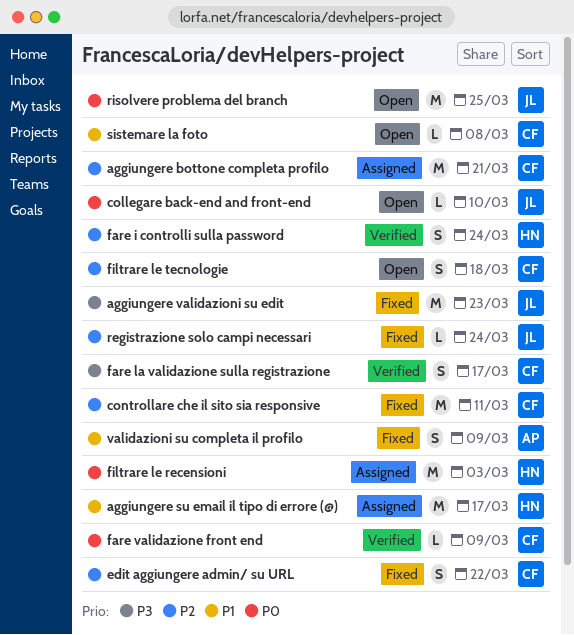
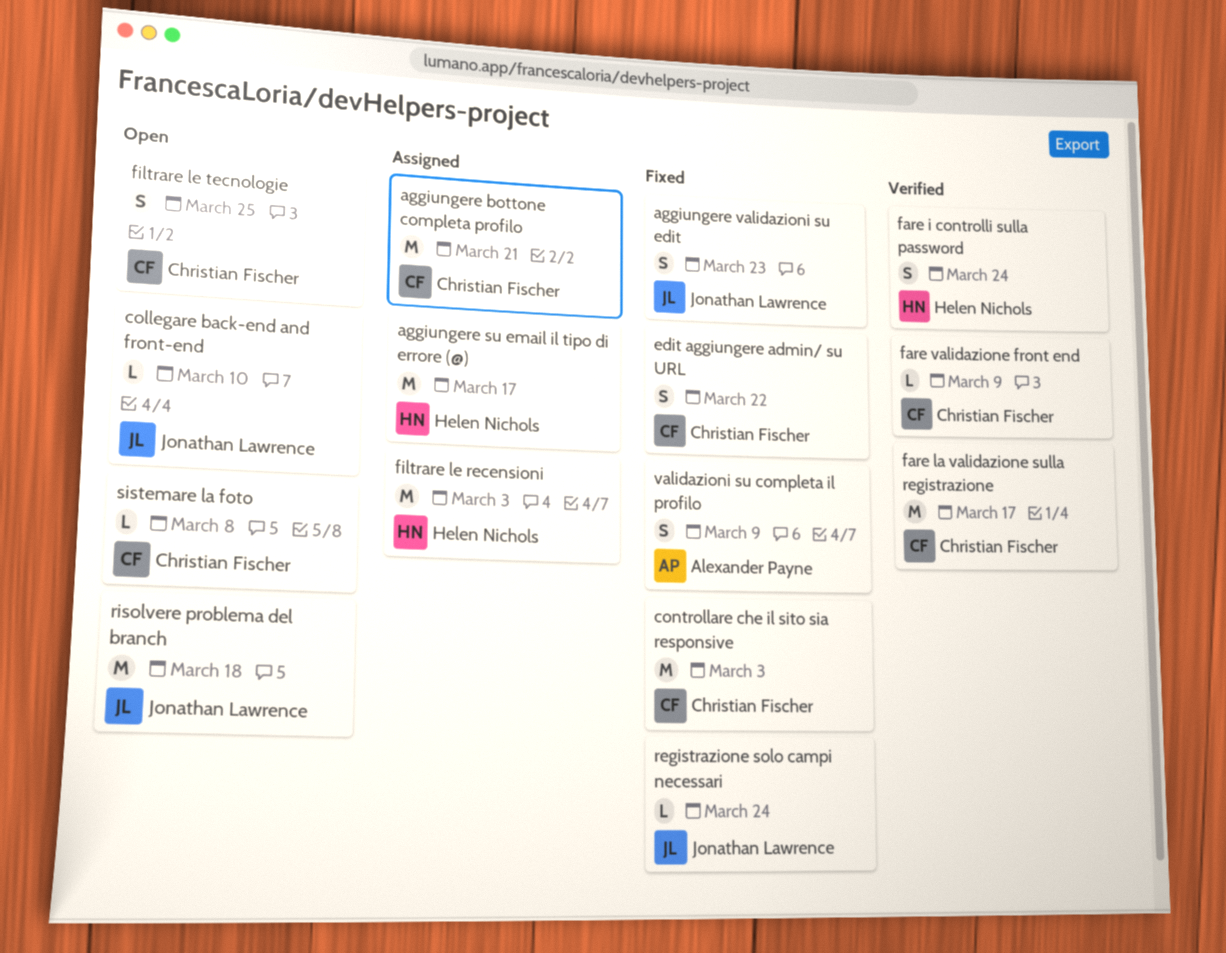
aggiungere validazioni su edit, estimate: M -> S
controllare che il sito sia responsive, due: Mar 11 -> Mar 3
fare la validazione sulla registrazione, estimate: S -> M
filtrare le tecnologie, due: Mar 18 -> Mar 25
risolvere problema del branch, due: Mar 25 -> Mar 18

